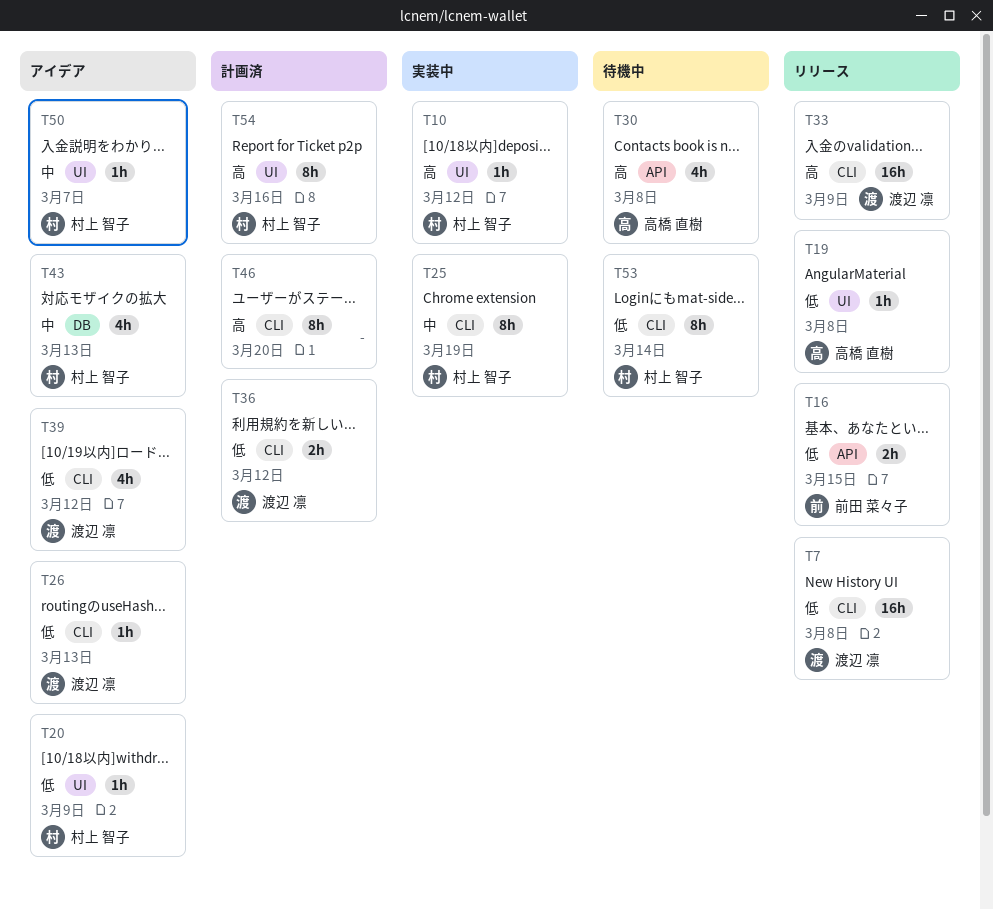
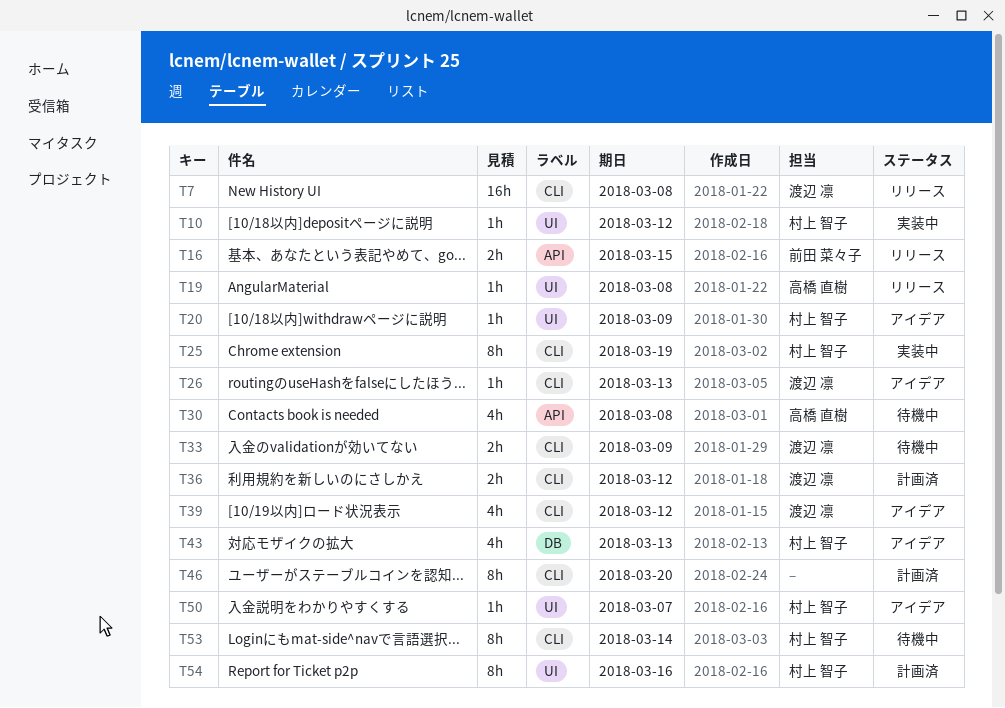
T33, status: リリース -> 待機中
T33, estimate: 16h -> 2h

